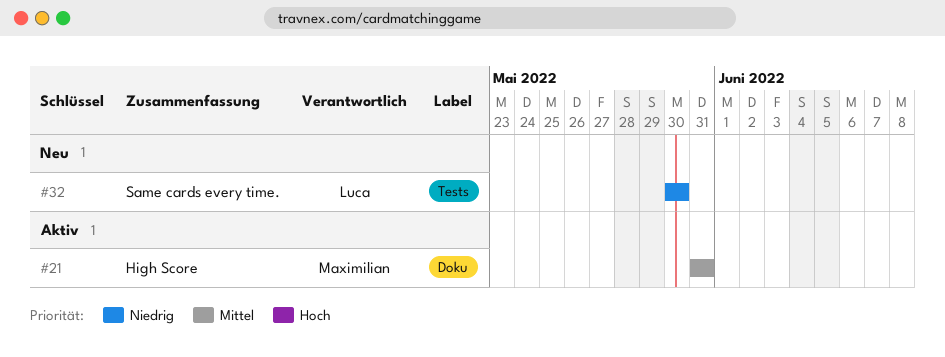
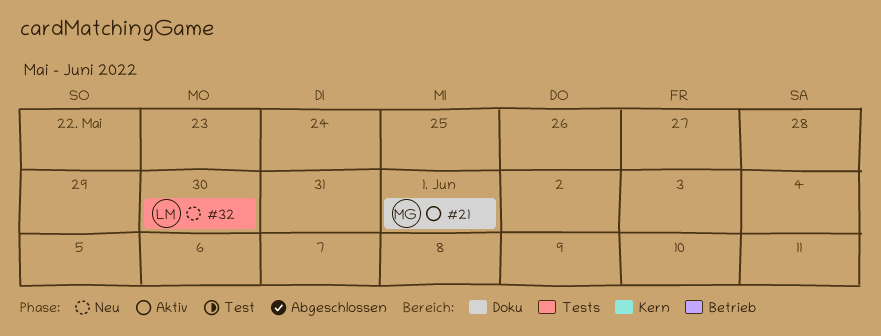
#21, start: May 31 -> Jun 1
#21, due: May 31 -> Jun 1

